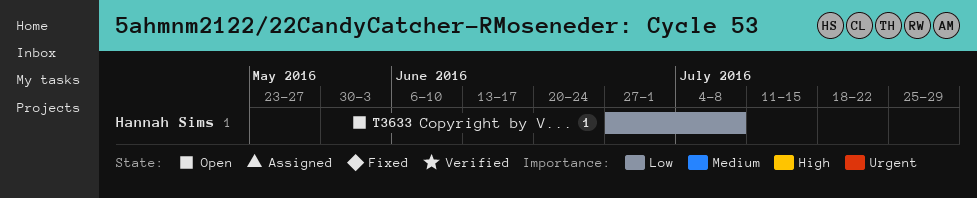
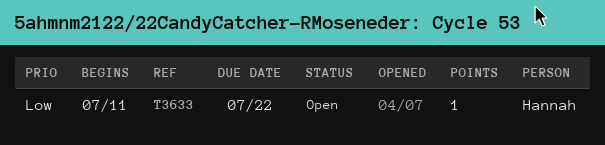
T3633, start: Jun 27 -> Jul 11
T3633, due: Jul 8 -> Jul 22

